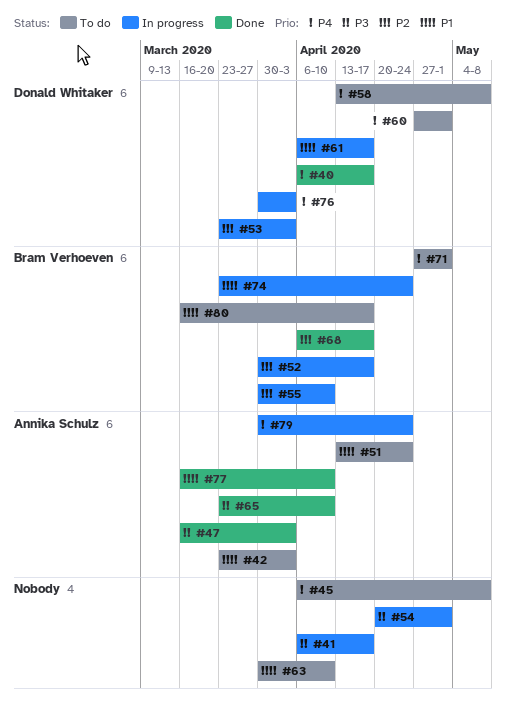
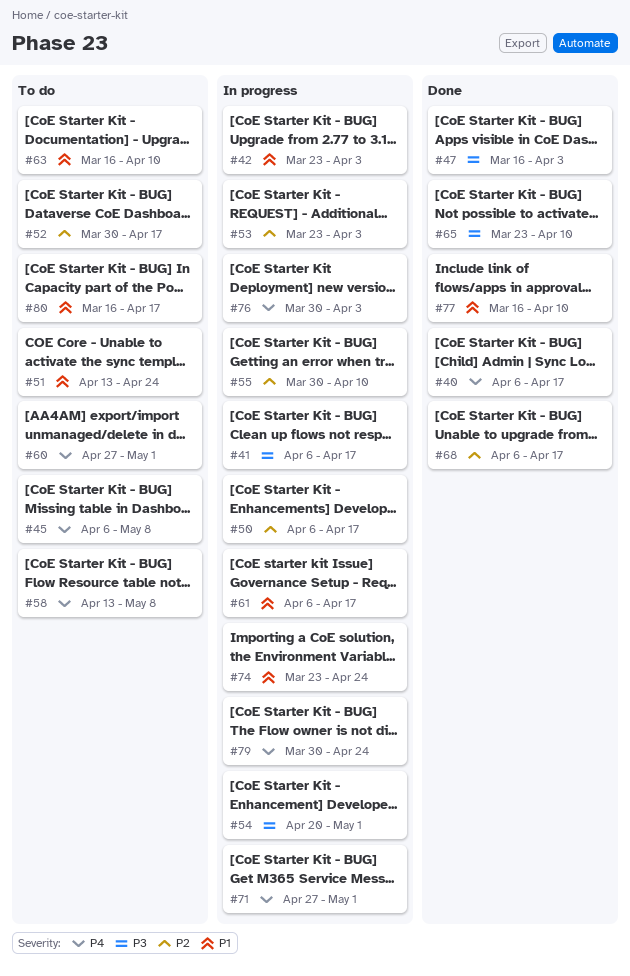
#42, status: To do -> In progress
#50: none -> present
#52, status: In progress -> To do
#63, start: Mar 30 -> Mar 16
#71, status: To do -> In progress

